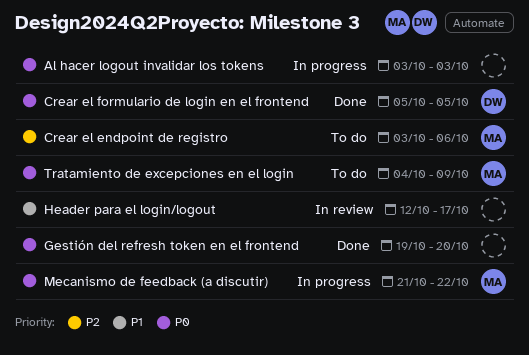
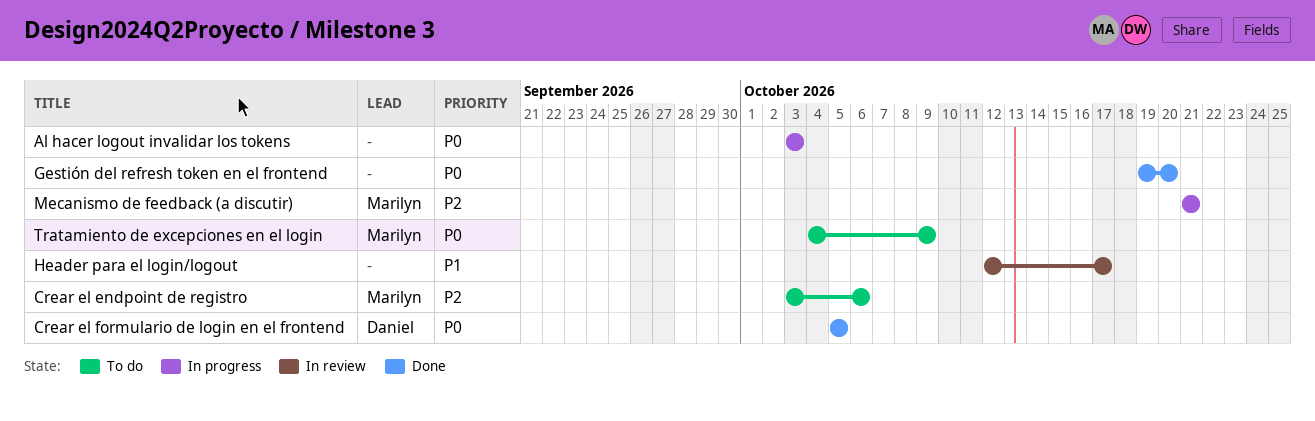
Mecanismo de feedback (a discutir), priority: P0 -> P2
Mecanismo de feedback (a discutir), due: Oct 22 -> Oct 21

